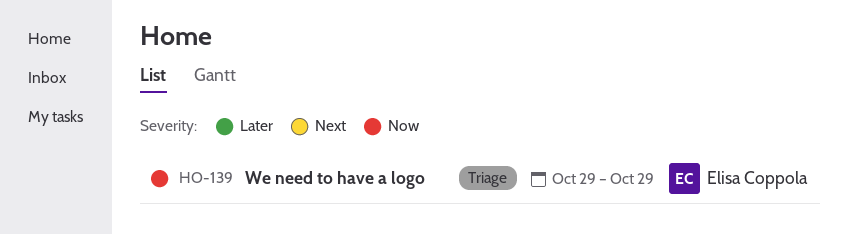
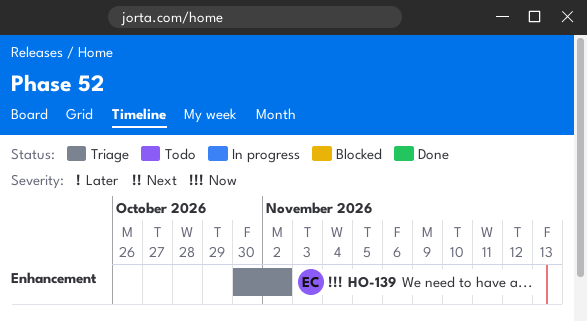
HO-139, start: Oct 29 -> Oct 30
HO-139, due: Oct 29 -> Nov 2

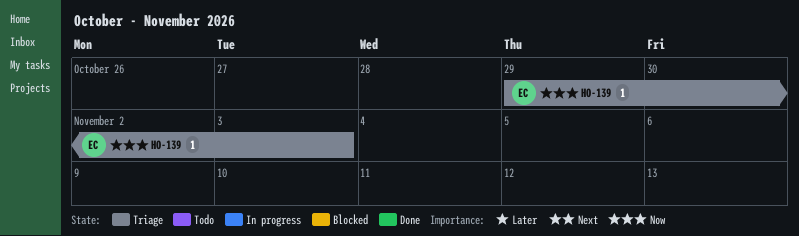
HO-139, start: Oct 30 -> Oct 29
HO-139, due: Nov 2 -> Nov 3

